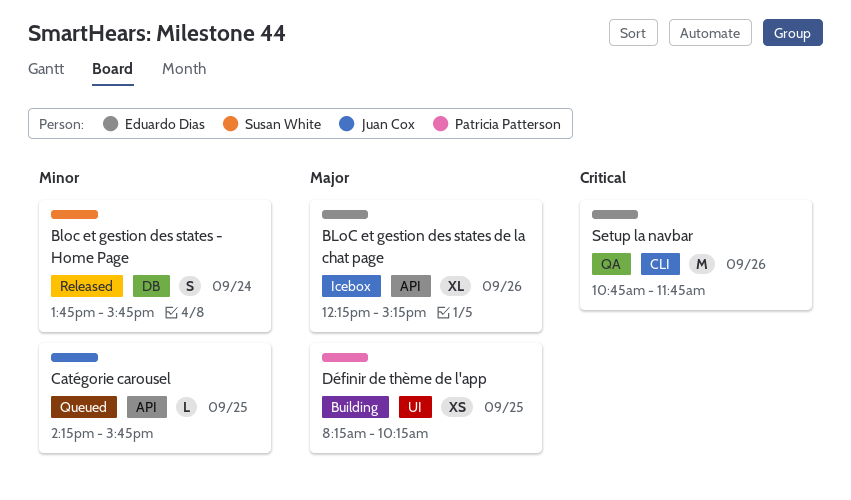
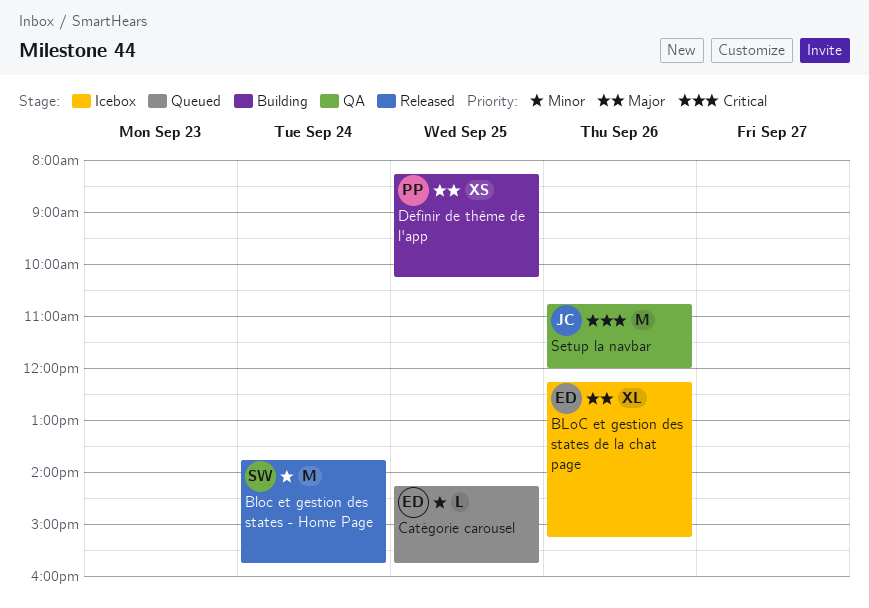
Bloc et gestion des states - Home Page, estimate: S -> M
Catégorie carousel, owner: Juan Cox -> Eduardo Dias
Setup la navbar, owner: Eduardo Dias -> Juan Cox
Setup la navbar, ends: 11:45 -> 12:00

